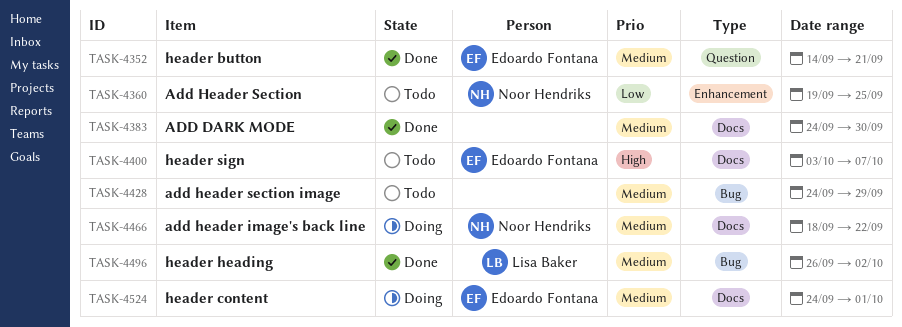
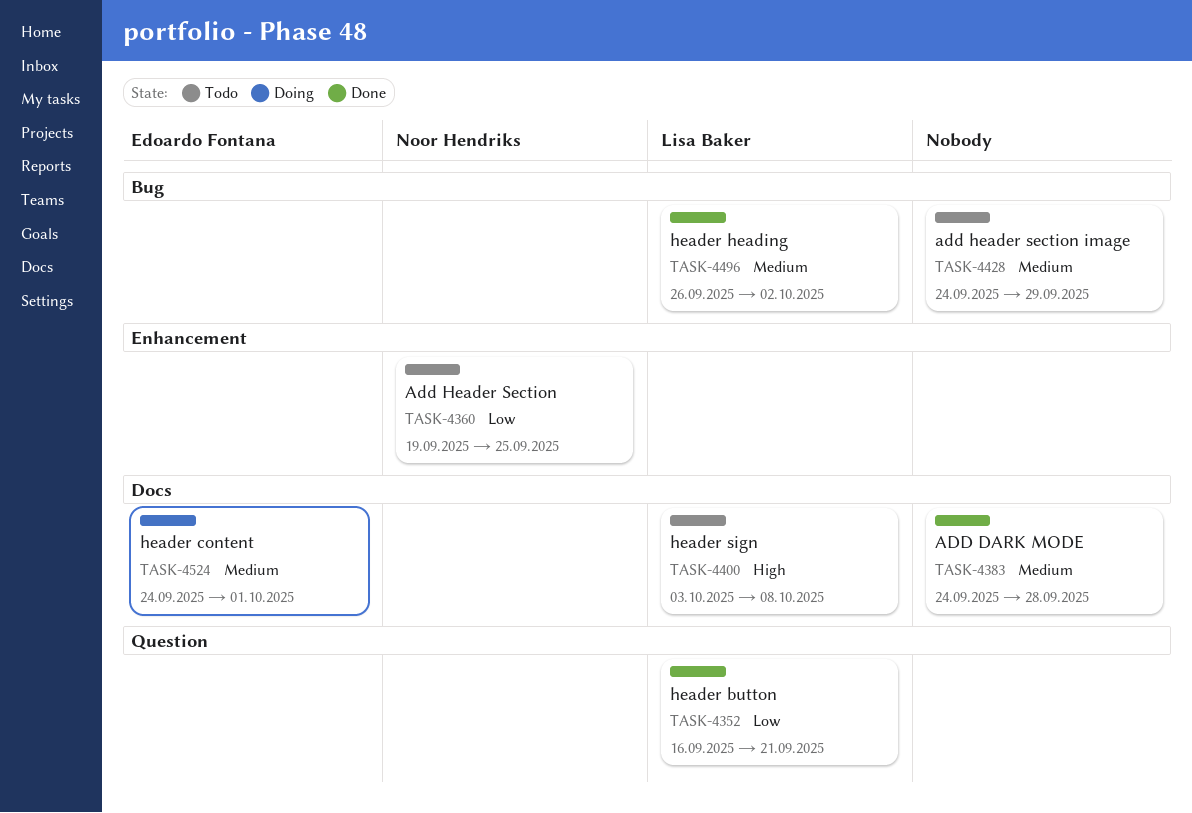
TASK-4352, owner: Edoardo Fontana -> Lisa Baker
TASK-4352, priority: Medium -> Low
TASK-4352, start: Sep 14 -> Sep 16
TASK-4383, due: Sep 30 -> Sep 28
TASK-4400, owner: Edoardo Fontana -> Lisa Baker
TASK-4400, due: Oct 7 -> Oct 8
TASK-4466: present -> none

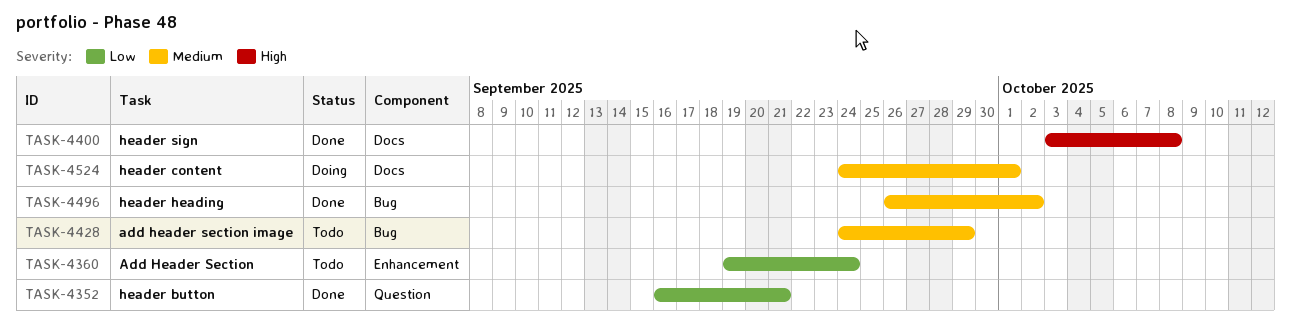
TASK-4360, due: Sep 25 -> Sep 24
TASK-4383: present -> none
TASK-4400, status: Todo -> Done

